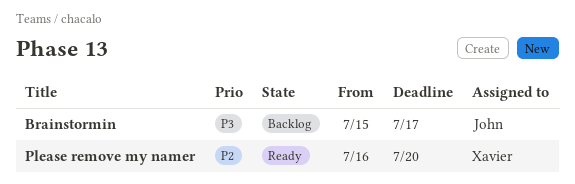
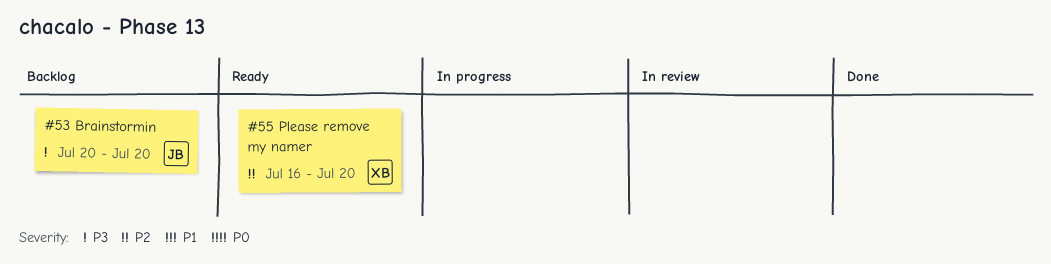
Brainstormin, start: Jul 15 -> Jul 20
Brainstormin, due: Jul 17 -> Jul 20

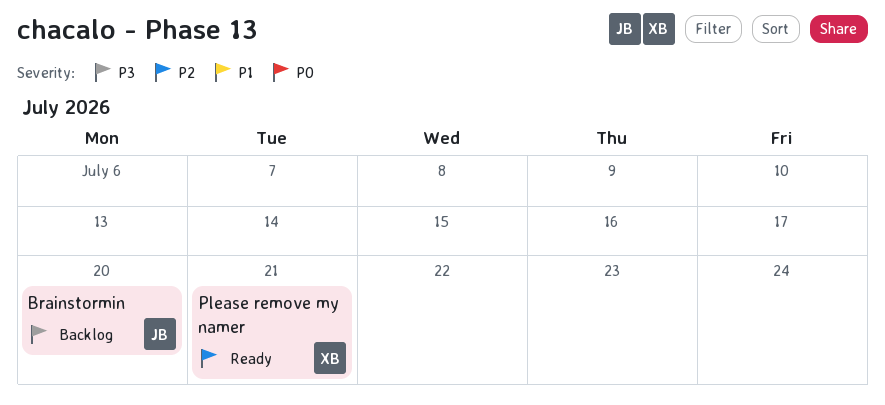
Please remove my namer, due: Jul 20 -> Jul 21

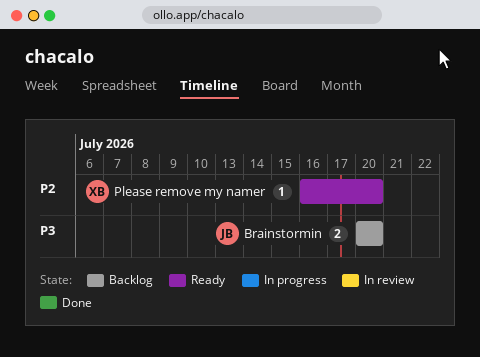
Please remove my namer, due: Jul 21 -> Jul 20

